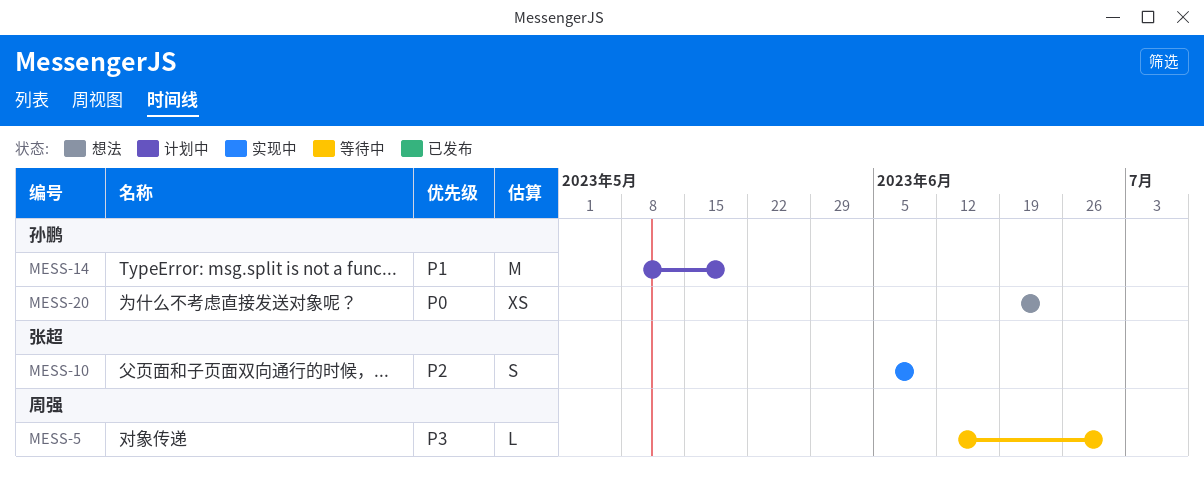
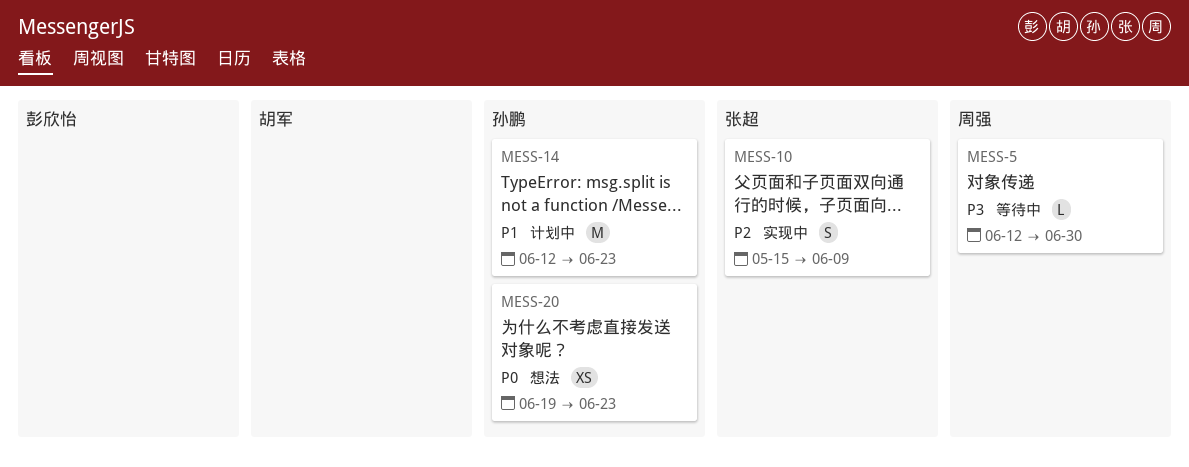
MESS-10, start: Jun 5 -> May 15
MESS-14, start: May 8 -> Jun 12
MESS-14, due: May 19 -> Jun 23

